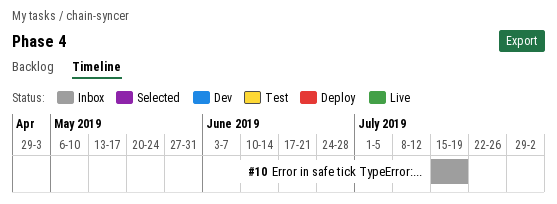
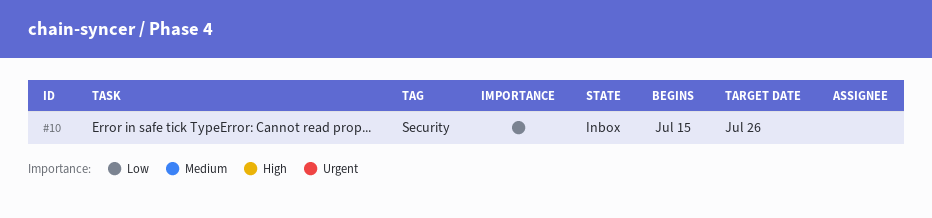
#10, due: Jul 19 -> Jul 26

